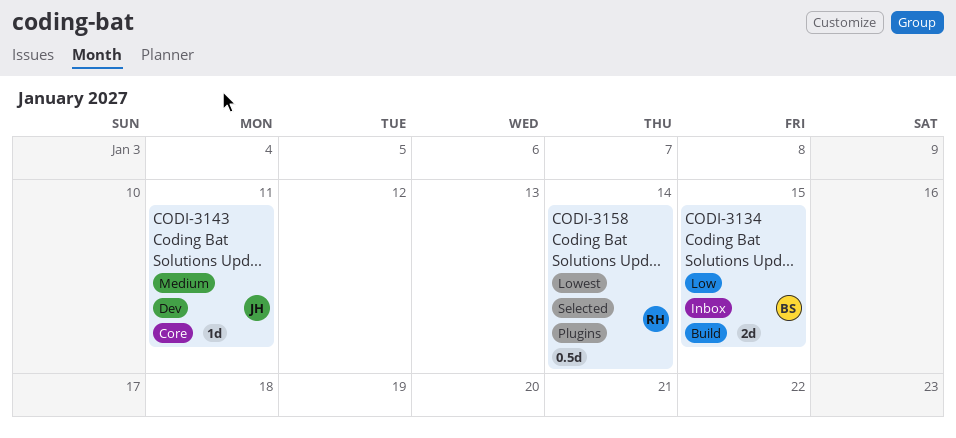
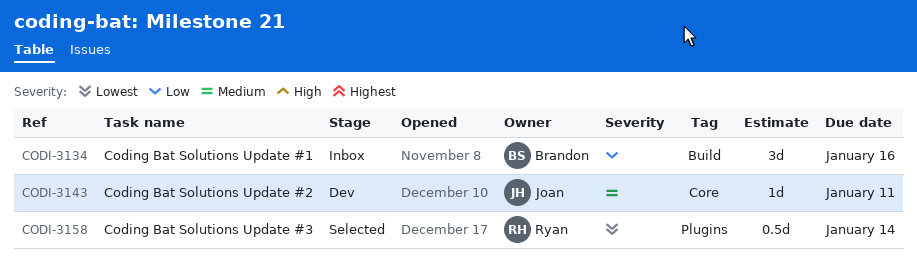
CODI-3134, estimate: 2d -> 3d
CODI-3134, due: Jan 15 -> Jan 16

